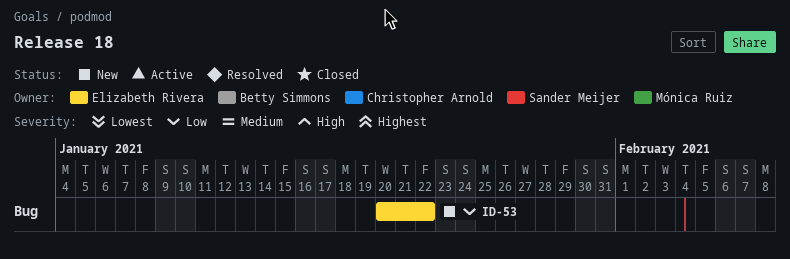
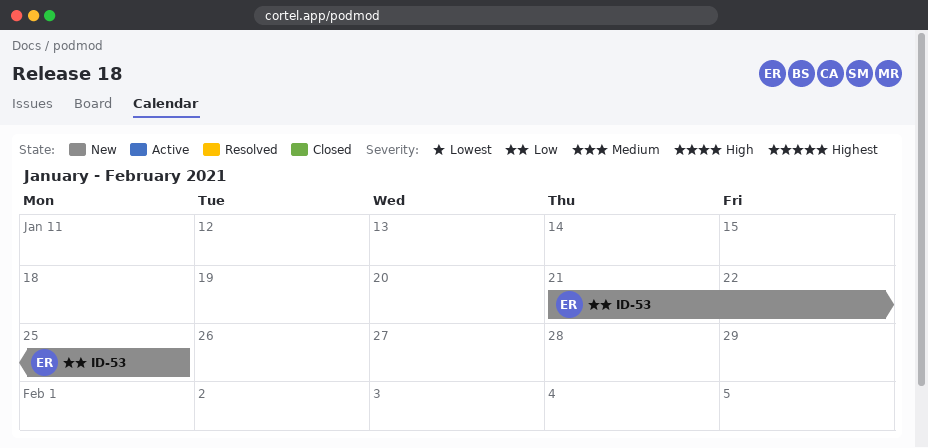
ID-53, start: Jan 20 -> Jan 21
ID-53, due: Jan 22 -> Jan 25

